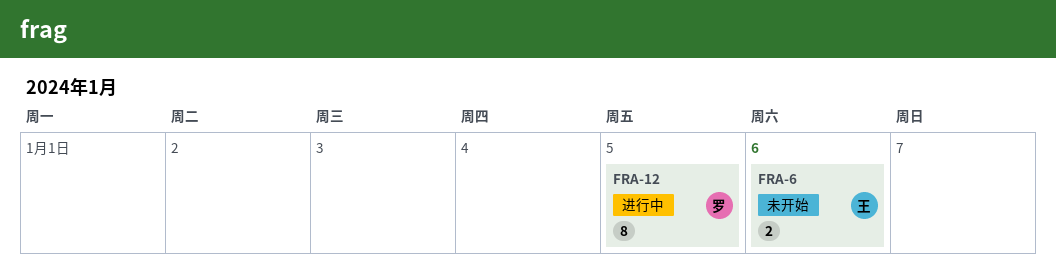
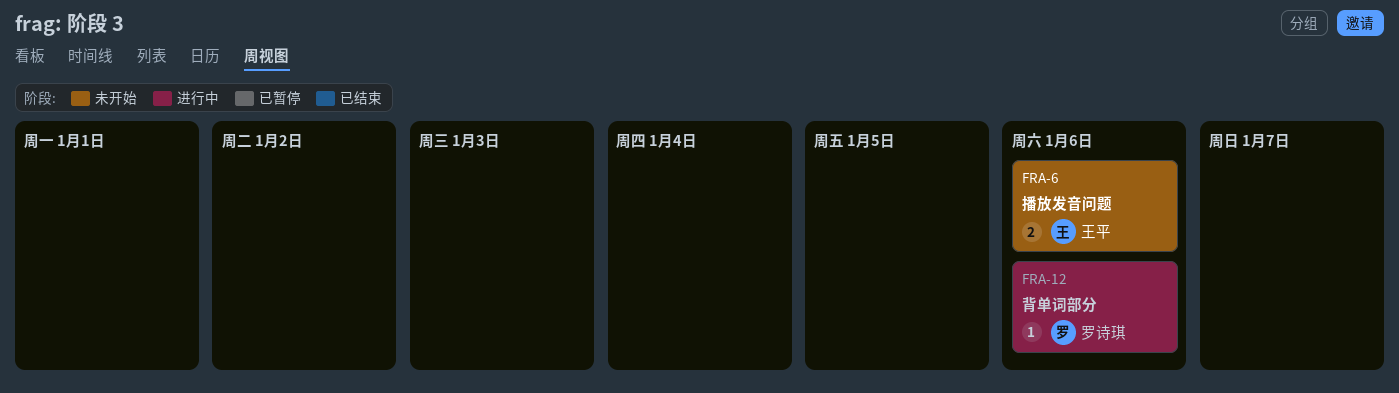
FRA-12, estimate: 8 -> 1
FRA-12, due: Jan 5 -> Jan 6

